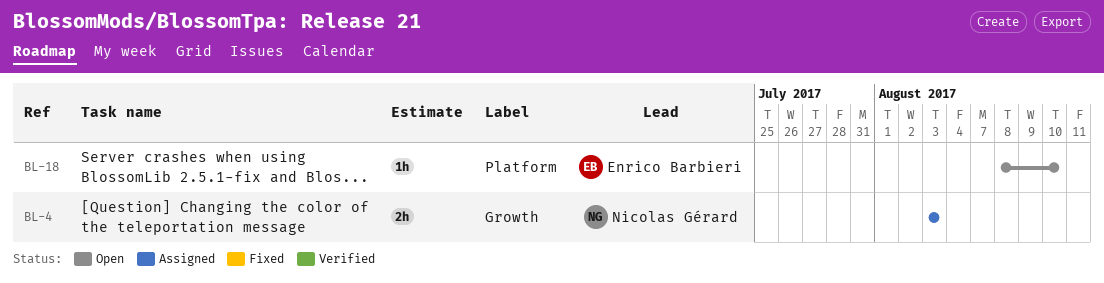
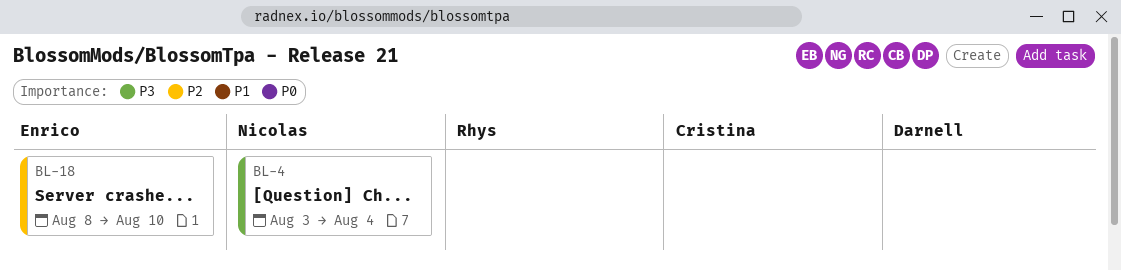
BL-4, due: Aug 3 -> Aug 4

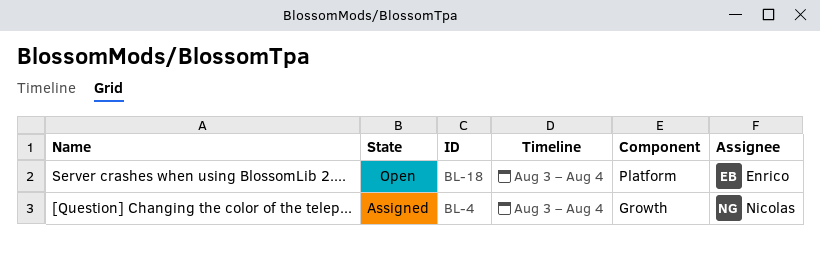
BL-18, start: Aug 8 -> Aug 3
BL-18, due: Aug 10 -> Aug 4

